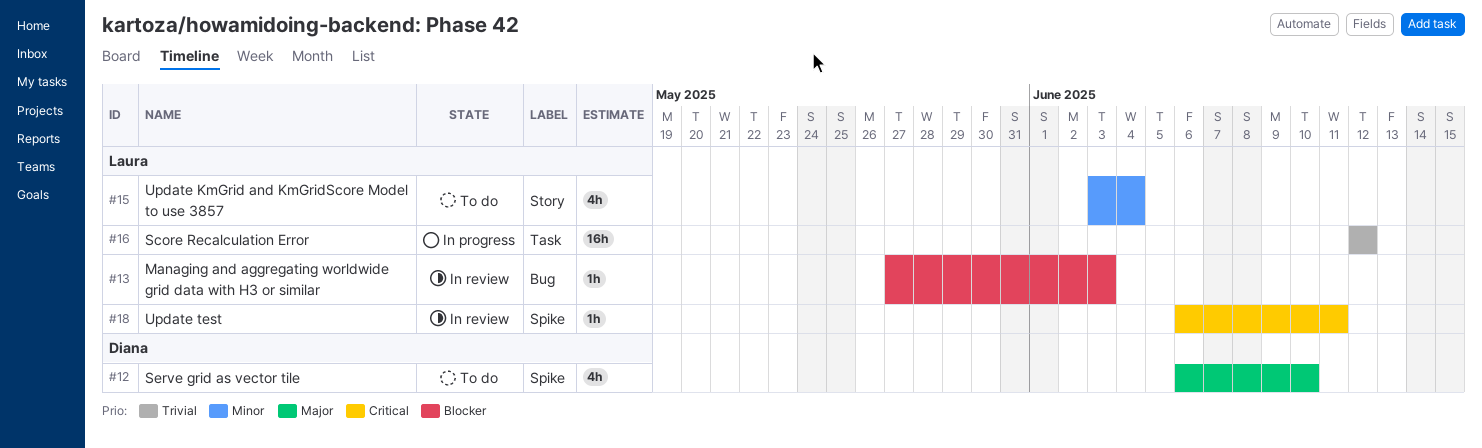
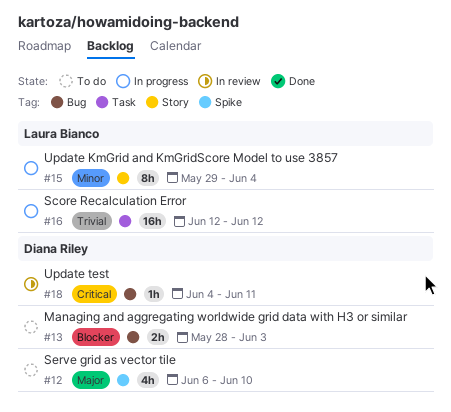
#13, status: In review -> To do
#13, owner: Laura Bianco -> Diana Riley
#13, estimate: 1h -> 2h
#13, start: May 27 -> May 28
#15, status: To do -> In progress
#15, estimate: 4h -> 8h
#15, start: Jun 3 -> May 29
#18, owner: Laura Bianco -> Diana Riley
#18, label: Spike -> Bug
#18, start: Jun 6 -> Jun 4

